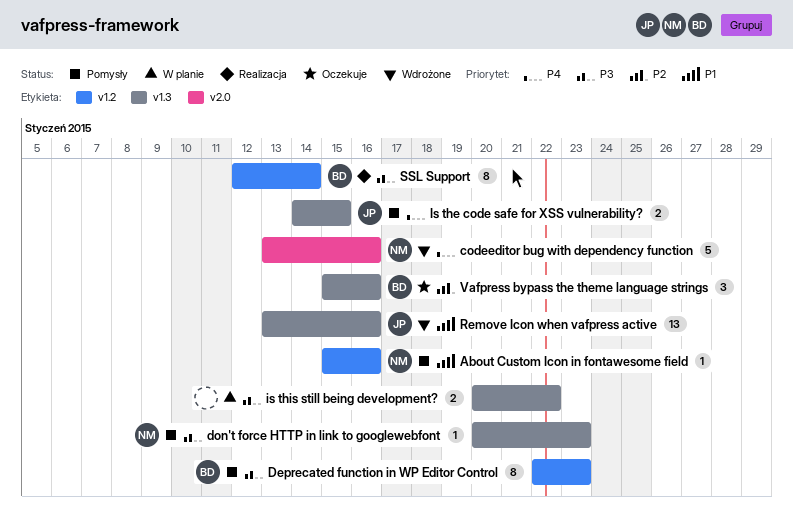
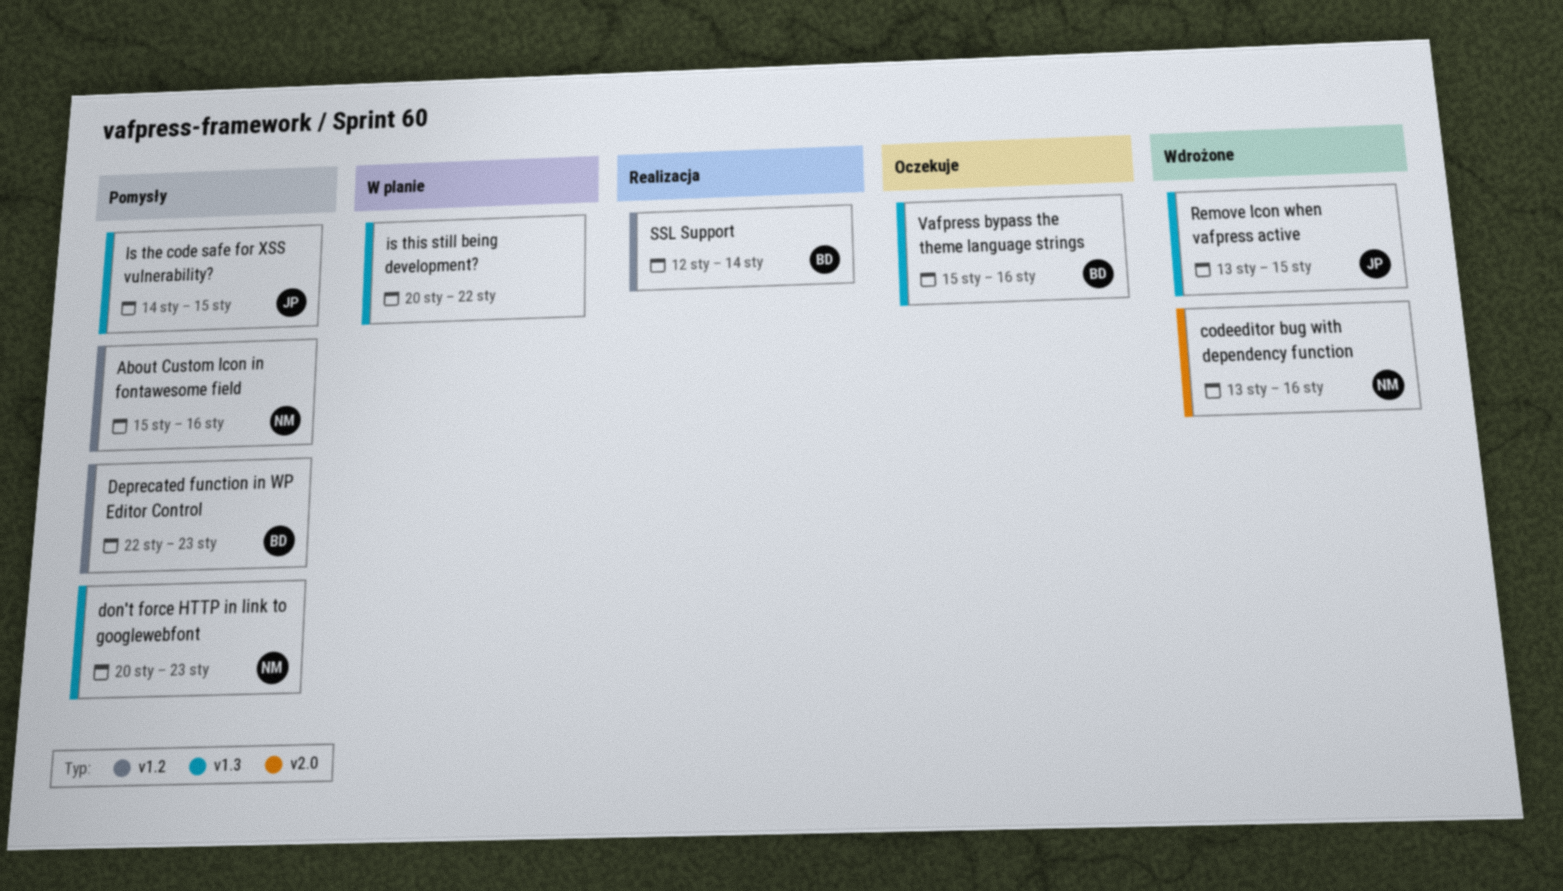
Remove Icon when vafpress active, due: Jan 16 -> Jan 15

